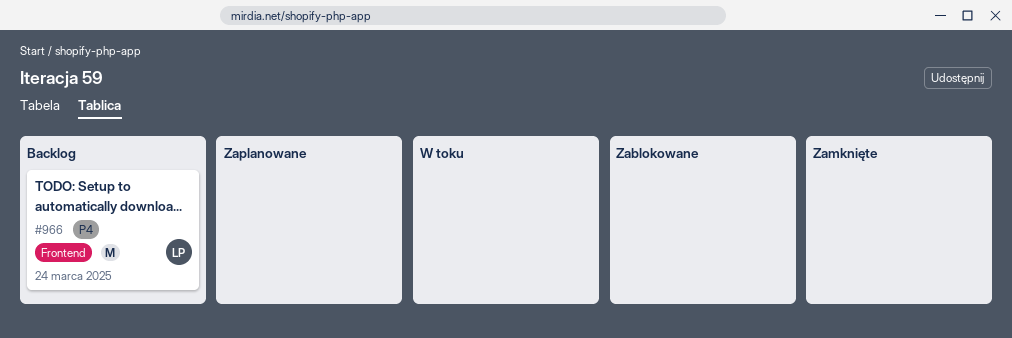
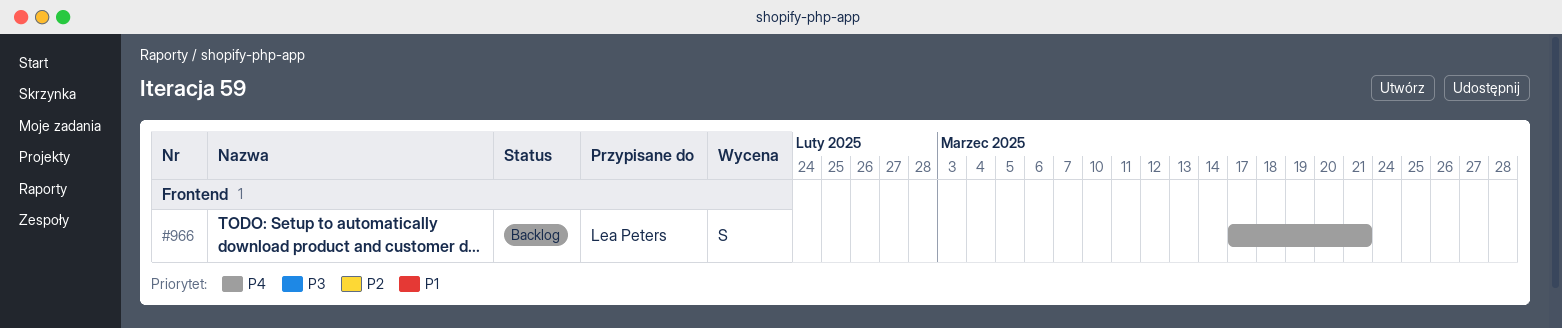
#966, estimate: M -> S
#966, due: Mar 24 -> Mar 21

